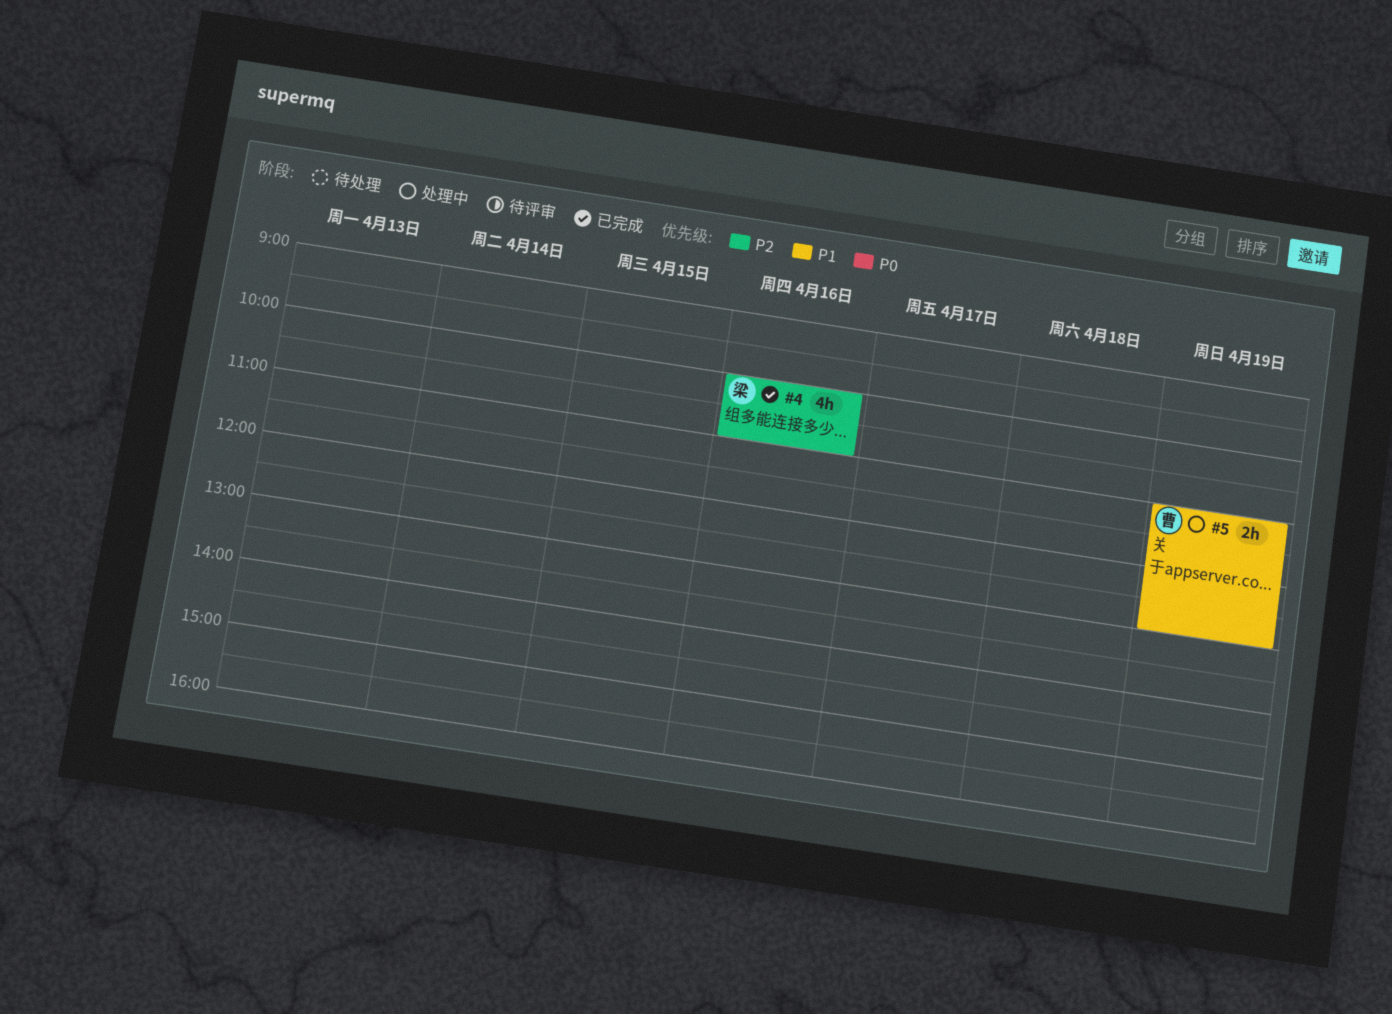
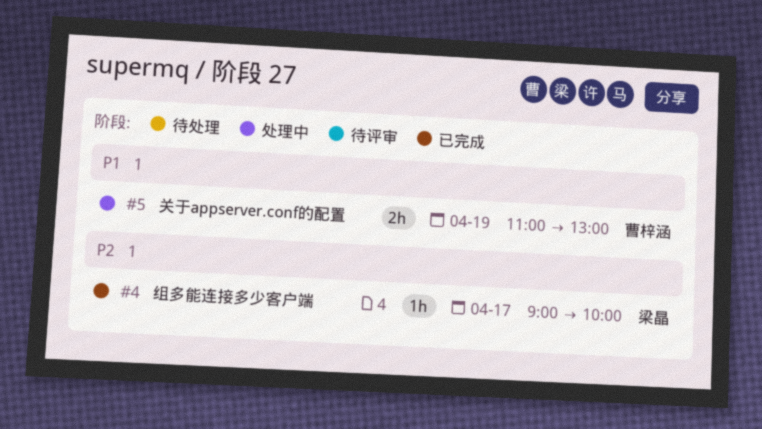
#4, estimate: 4h -> 1h
#4, day: Apr 16 -> Apr 17
#4, begins: 10:00 -> 09:00
#4, ends: 11:00 -> 10:00

